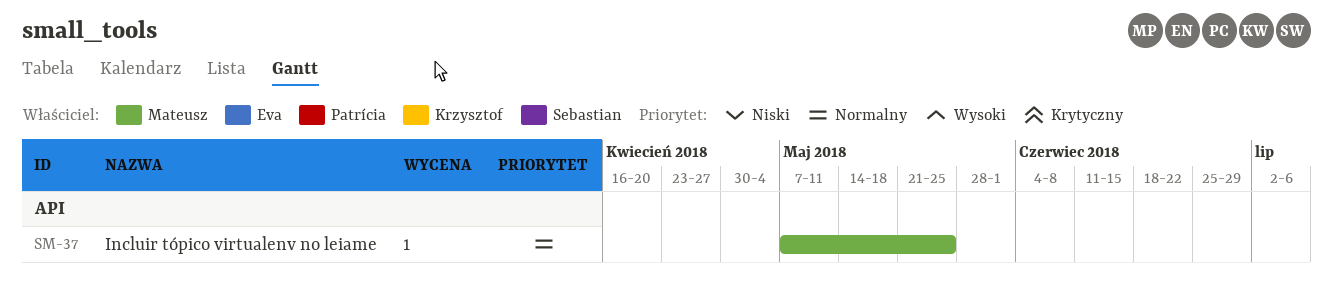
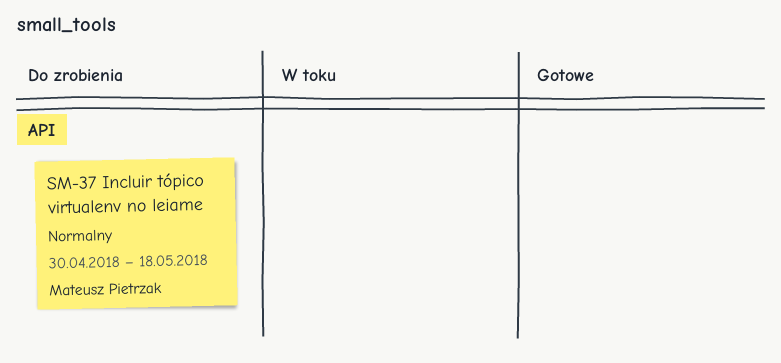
SM-37, start: May 7 -> Apr 30
SM-37, due: May 25 -> May 18

